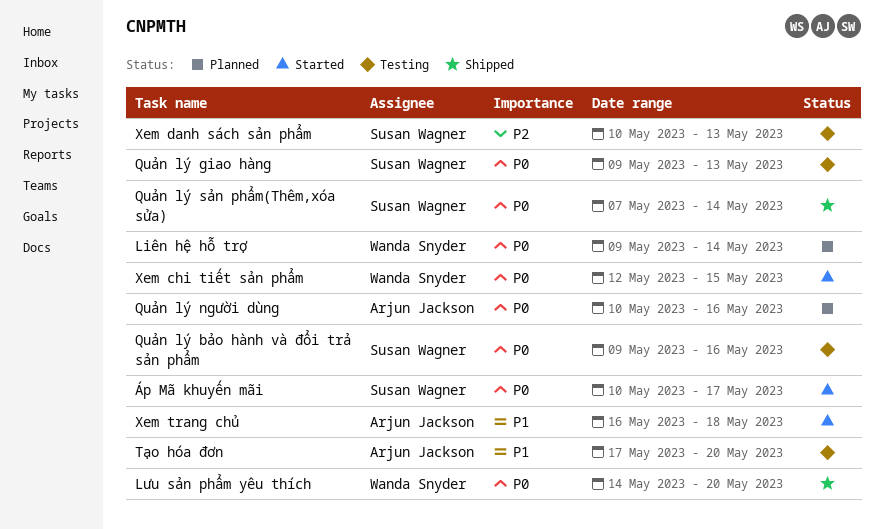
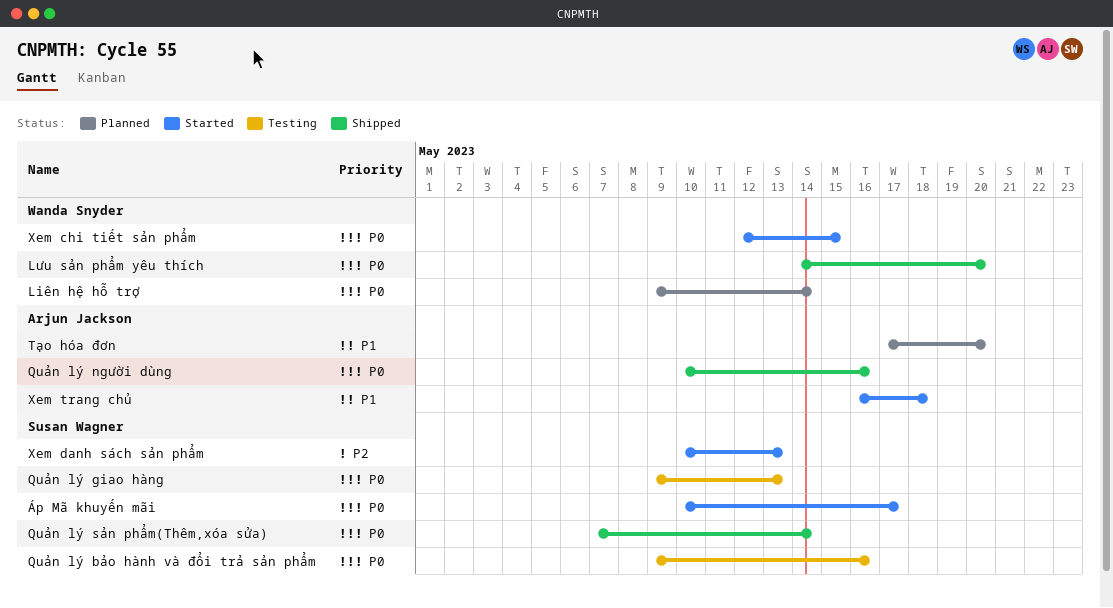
Quản lý người dùng, status: Planned -> Shipped
Tạo hóa đơn, status: Testing -> Planned
Xem danh sách sản phẩm, status: Testing -> Started

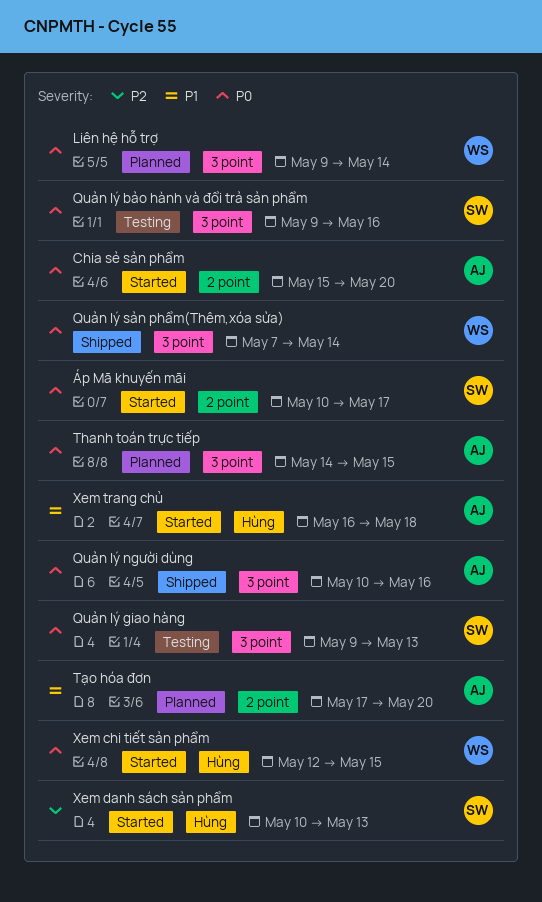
Chia sẻ sản phẩm: none -> present
Lưu sản phẩm yêu thích: present -> none
Quản lý sản phẩm(Thêm,xóa sửa), owner: Susan Wagner -> Wanda Snyder
Thanh toán trực tiếp: none -> present

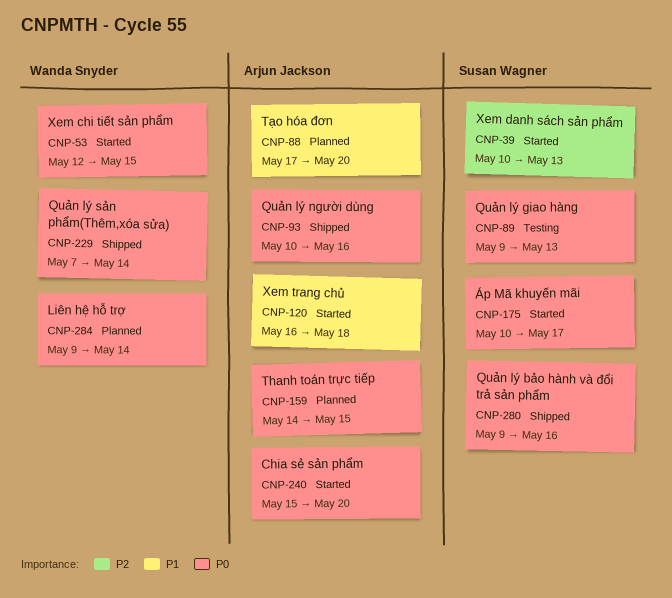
Quản lý bảo hành và đổi trả sản phẩm, status: Testing -> Shipped

